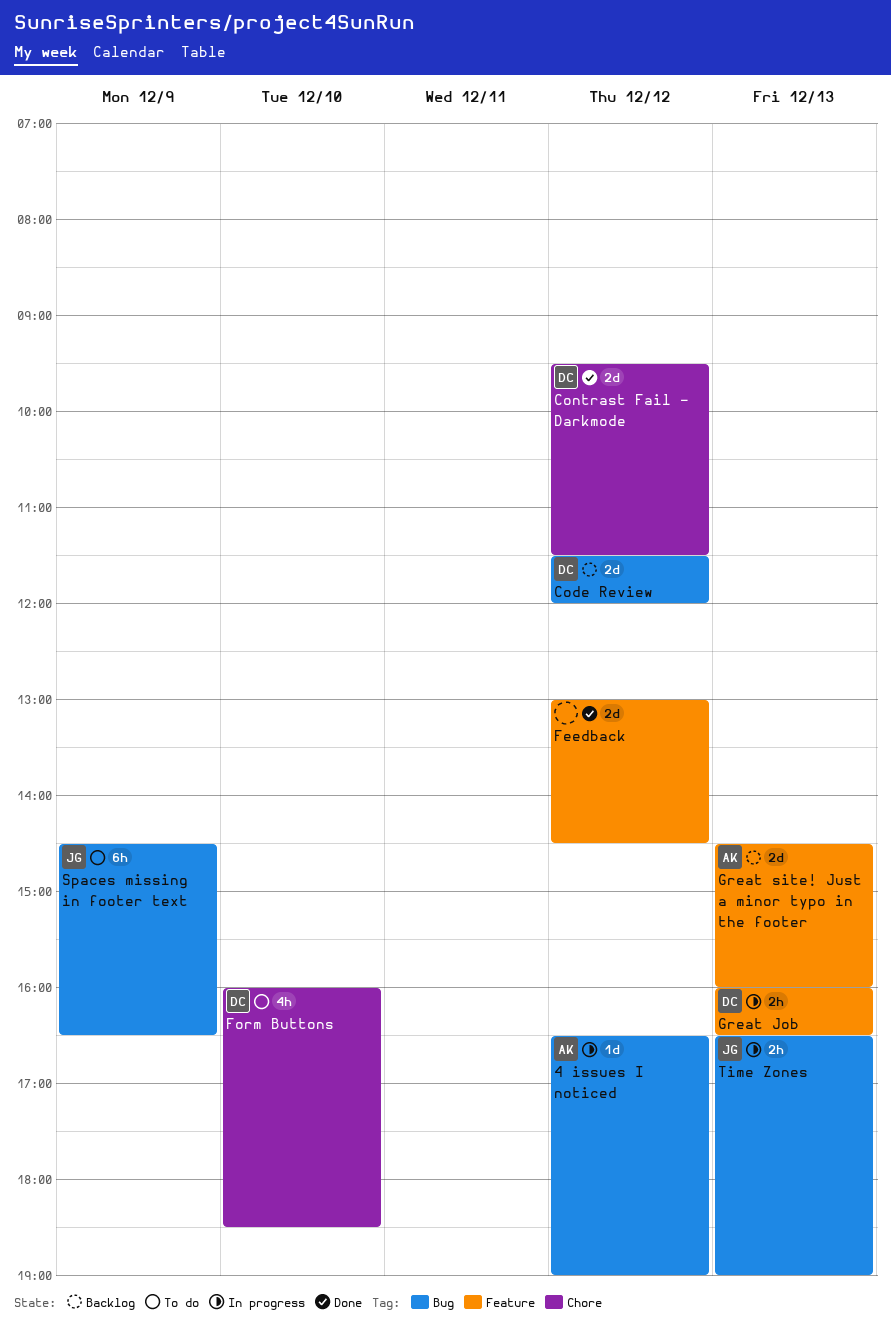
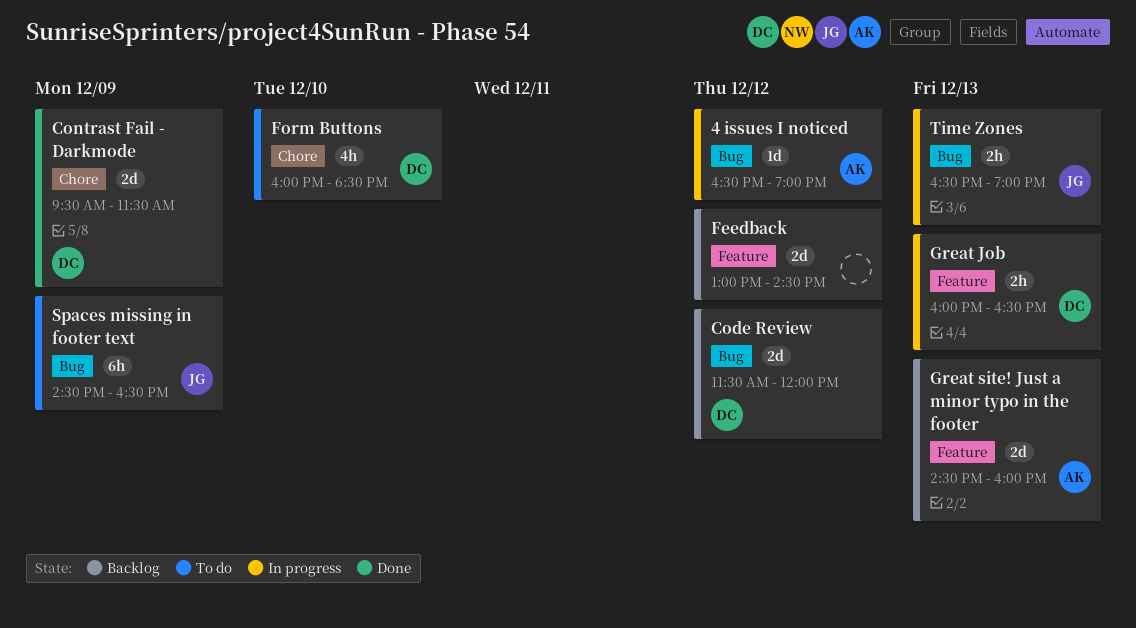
Contrast Fail - Darkmode, day: Dec 12 -> Dec 9
Feedback, status: Done -> Backlog

